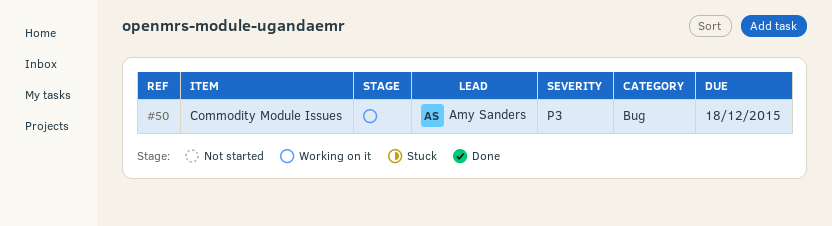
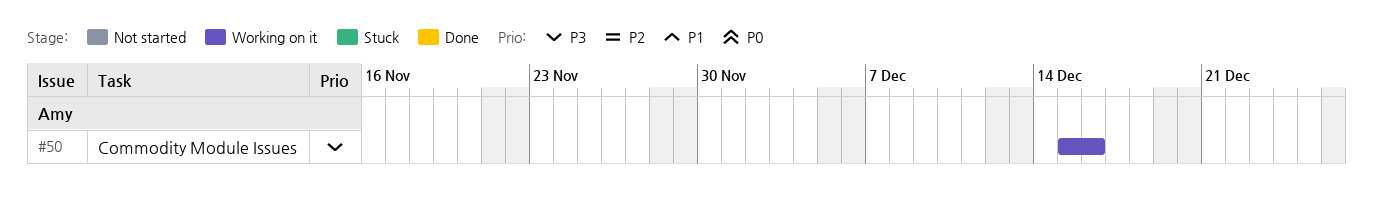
#50, due: Dec 18 -> Dec 16

